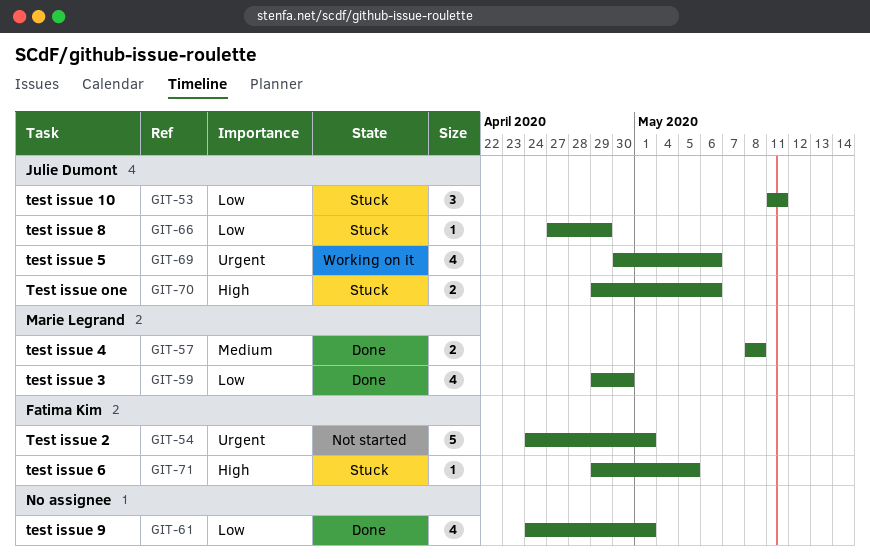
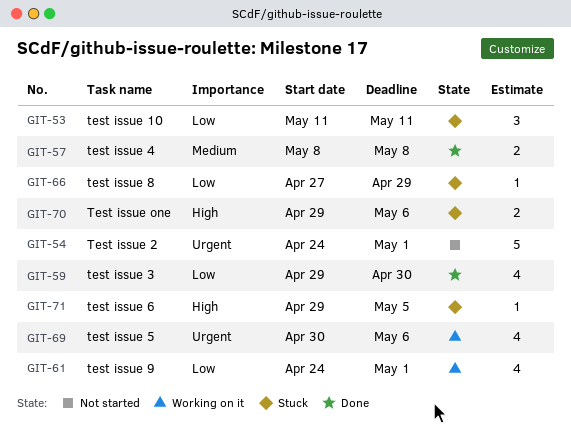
GIT-61, status: Done -> Working on it

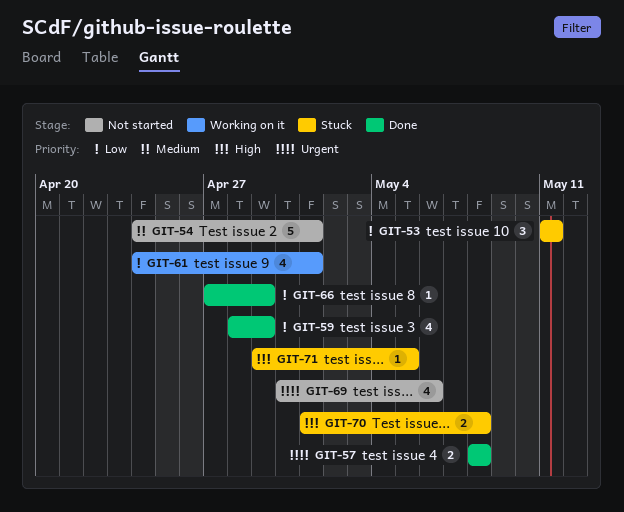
GIT-54, priority: Urgent -> Medium
GIT-57, priority: Medium -> Urgent
GIT-59, start: Apr 29 -> Apr 28
GIT-59, due: Apr 30 -> Apr 29
GIT-66, status: Stuck -> Done
GIT-69, status: Working on it -> Not started
GIT-70, start: Apr 29 -> May 1
GIT-70, due: May 6 -> May 8

